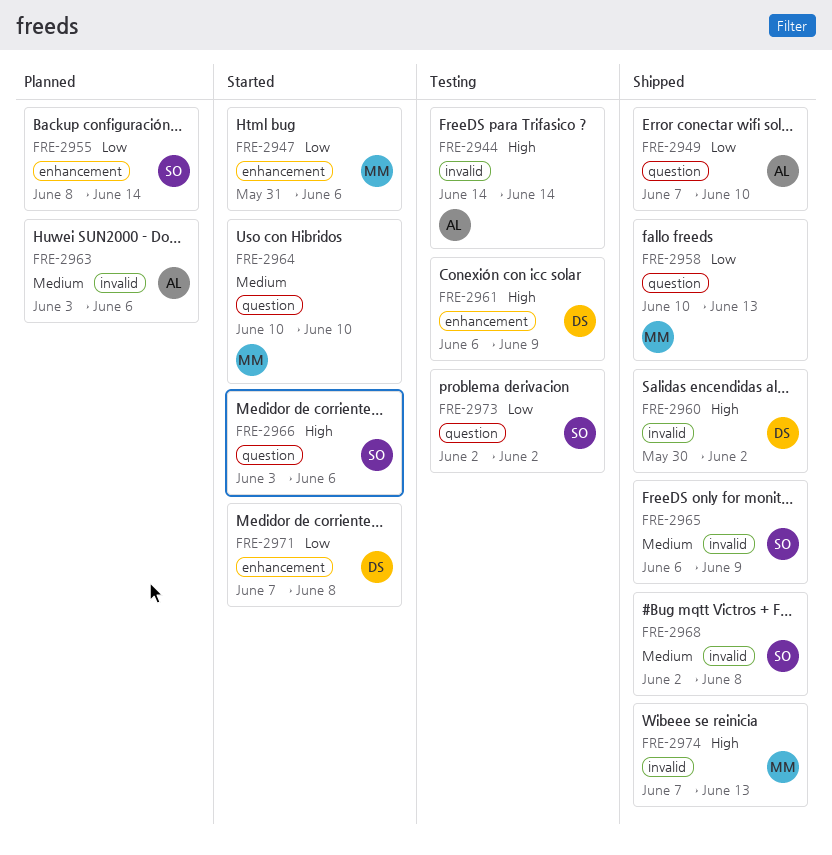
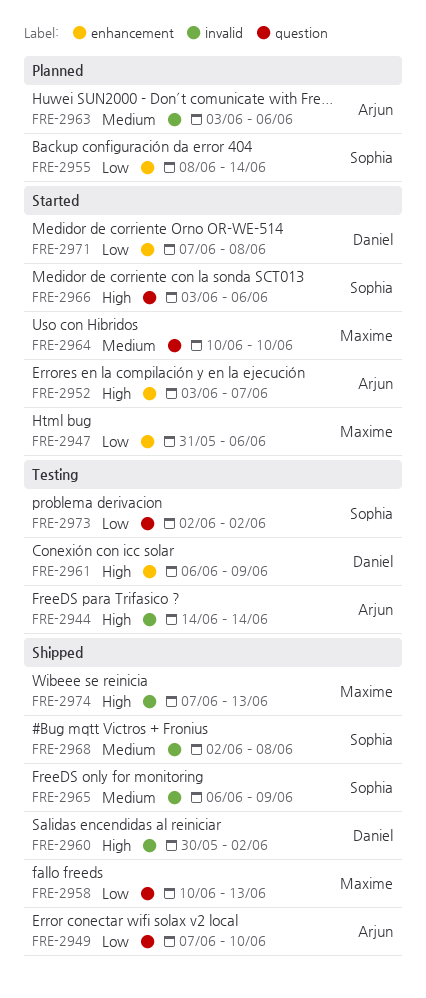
FRE-2952: none -> present

